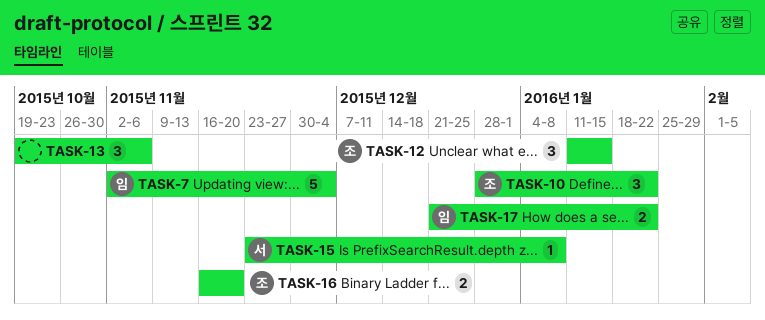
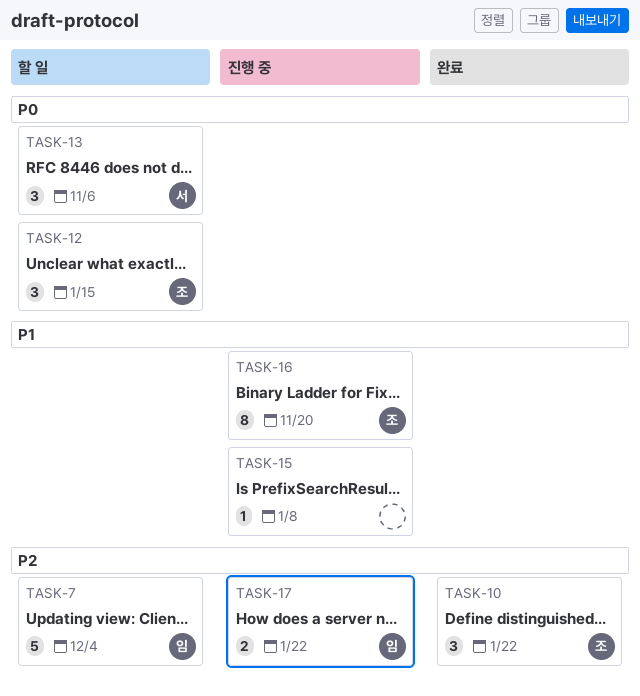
TASK-13, owner: none -> 서
TASK-15, owner: 서 -> none
TASK-16, estimate: 2 -> 8

